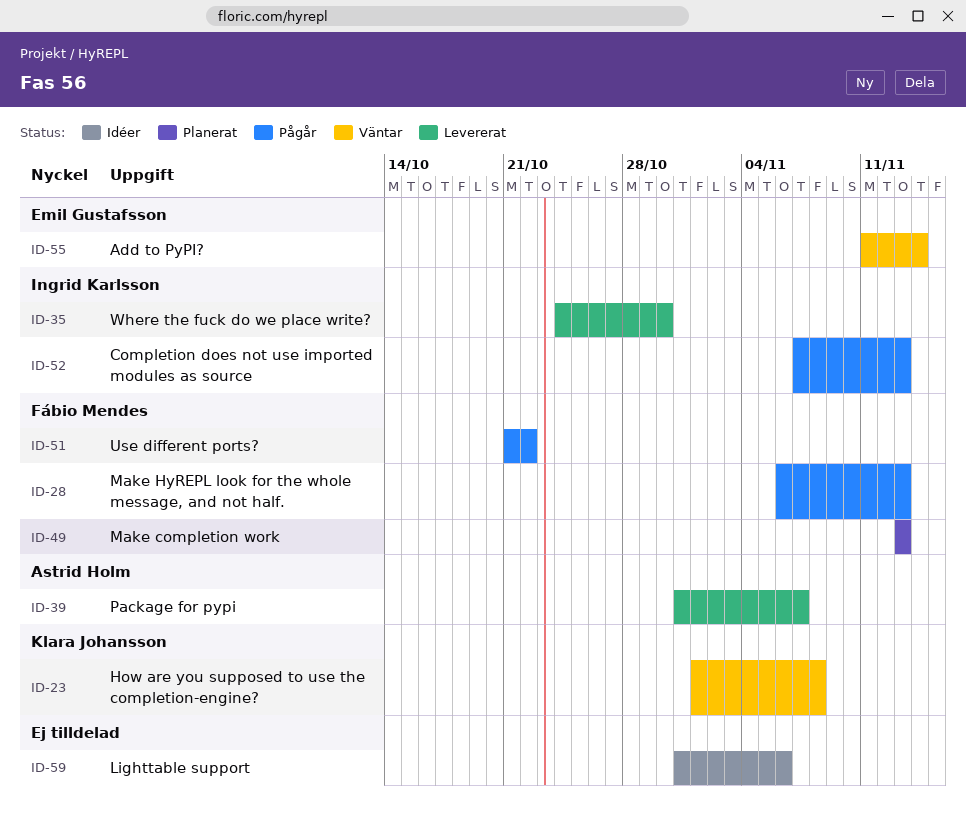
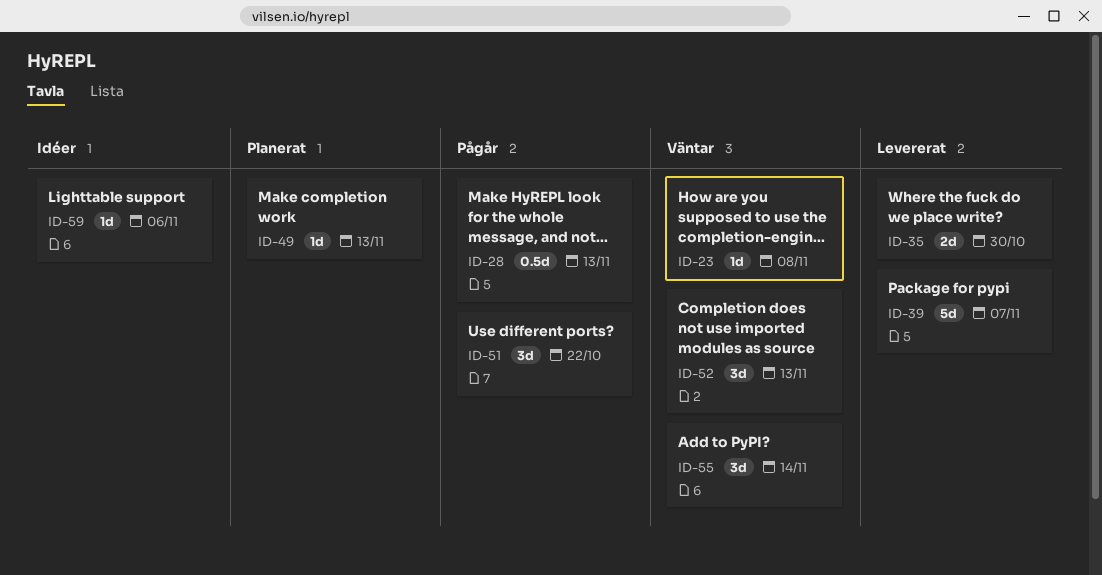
ID-52, status: Pågår -> Väntar

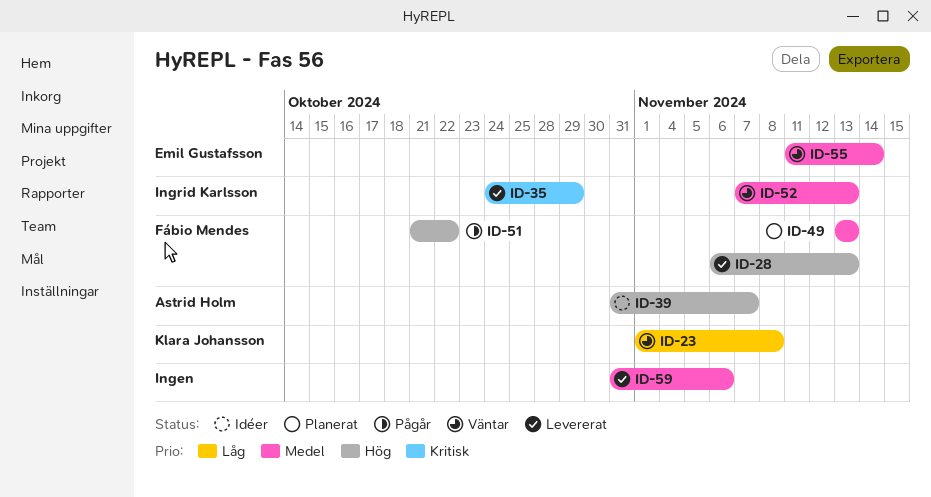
ID-28, status: Pågår -> Levererat
ID-35, due: Oct 30 -> Oct 29
ID-39, status: Levererat -> Idéer
ID-59, status: Idéer -> Levererat

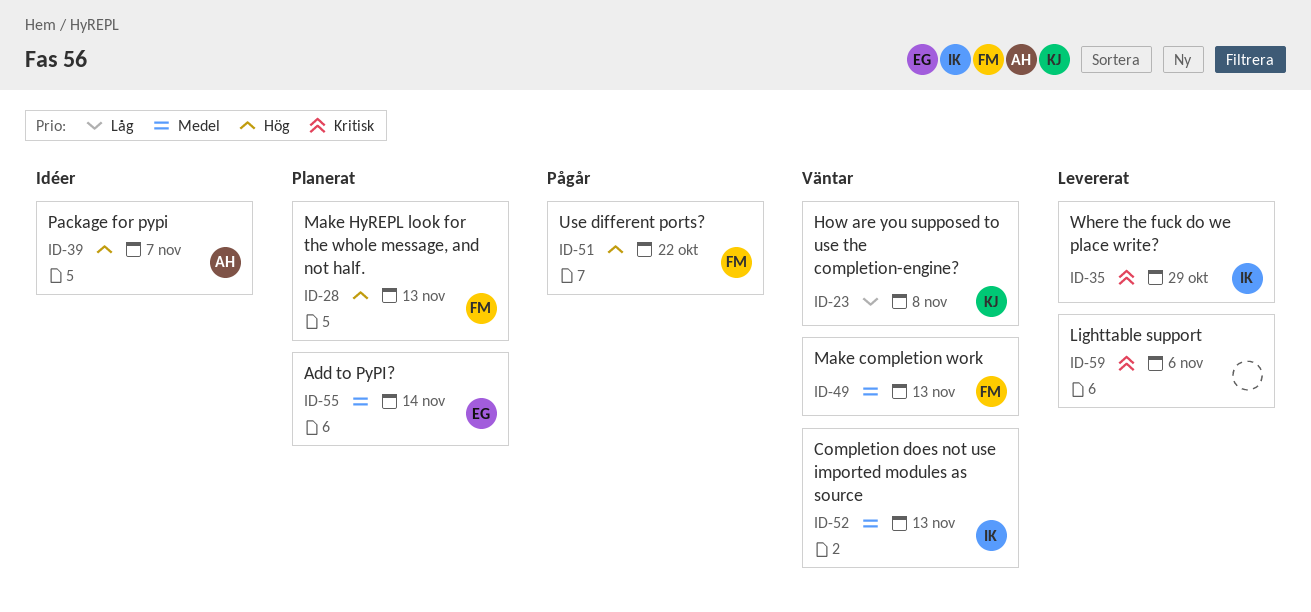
ID-28, status: Levererat -> Planerat
ID-49, status: Planerat -> Väntar
ID-55, status: Väntar -> Planerat
ID-59, priority: Medel -> Kritisk

